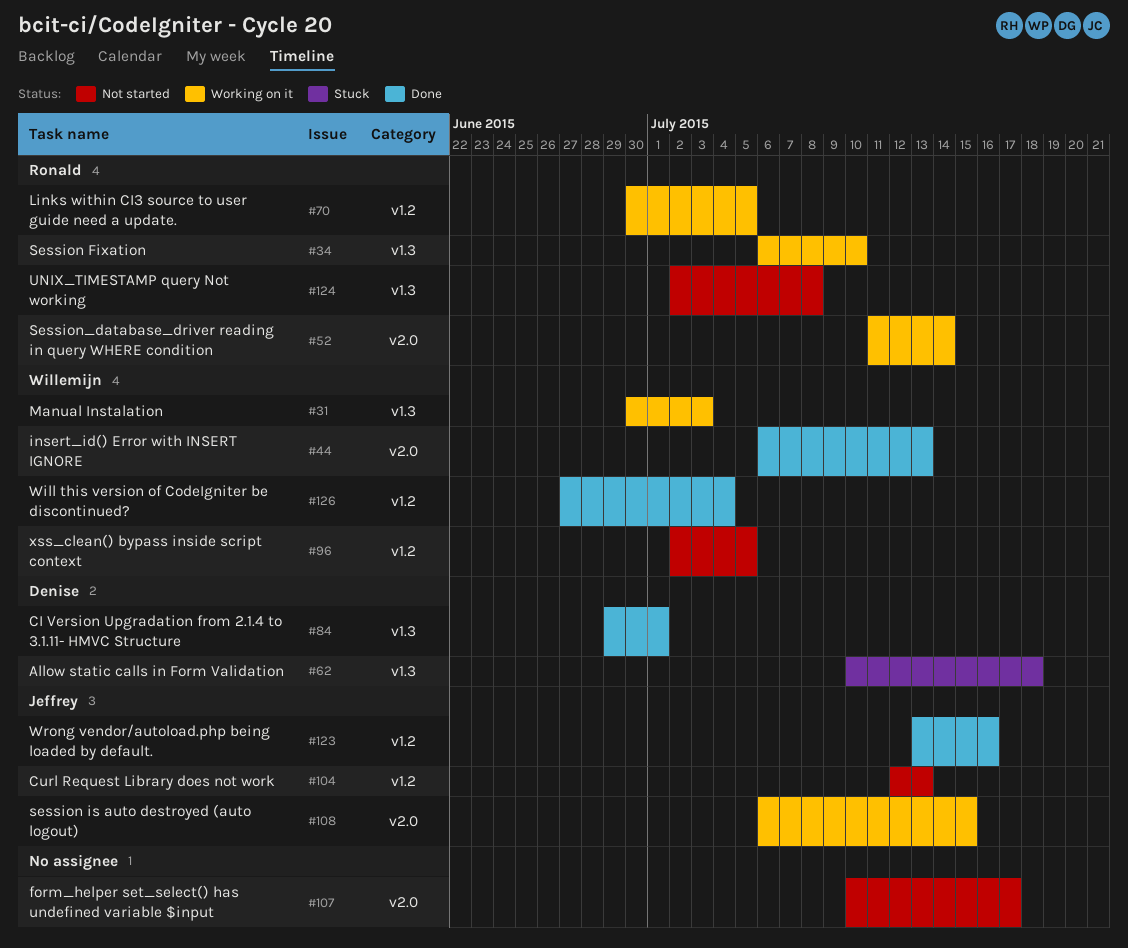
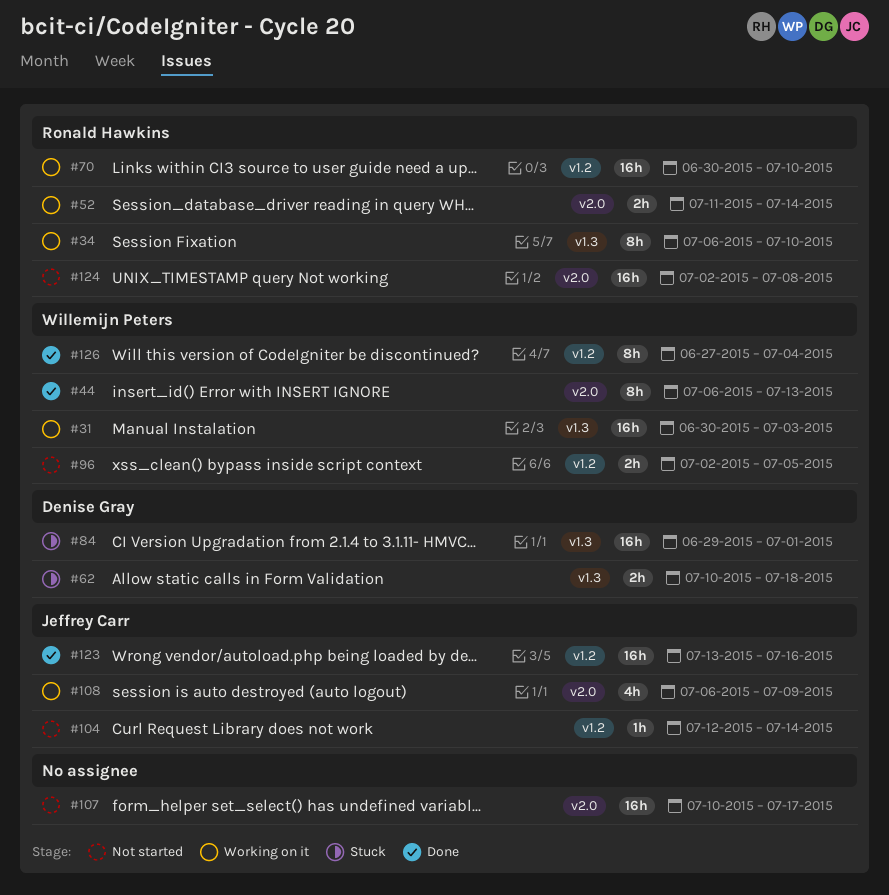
#70, due: Jul 5 -> Jul 10
#84, status: Done -> Stuck
#104, due: Jul 13 -> Jul 14
#108, due: Jul 15 -> Jul 9
#124, label: v1.3 -> v2.0

